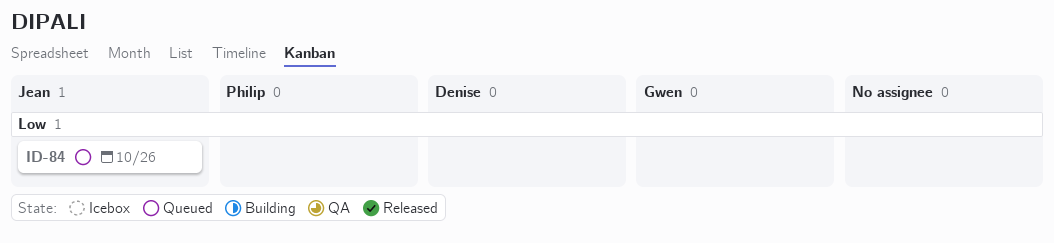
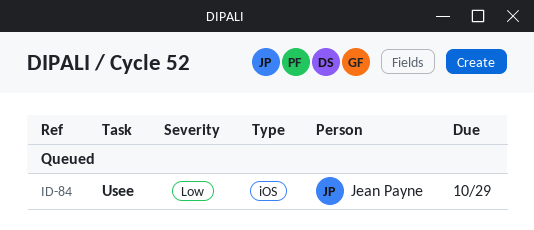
ID-84, due: Oct 26 -> Oct 29

